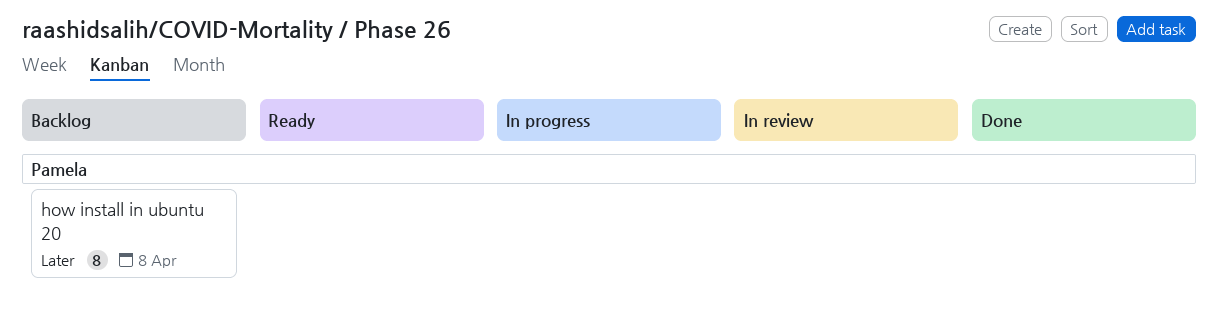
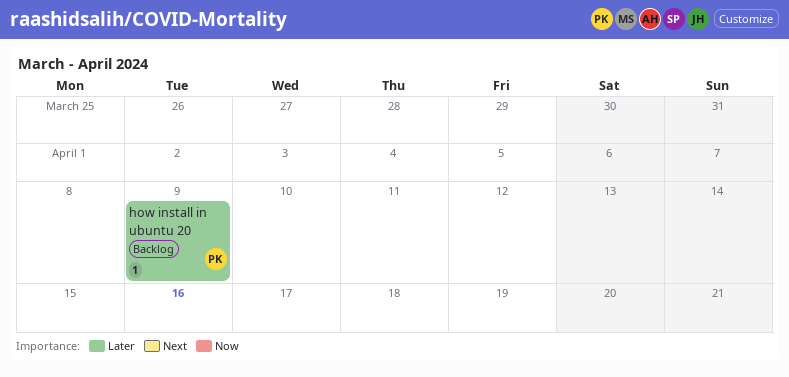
how install in ubuntu 20, estimate: 8 -> 1
how install in ubuntu 20, due: Apr 8 -> Apr 9

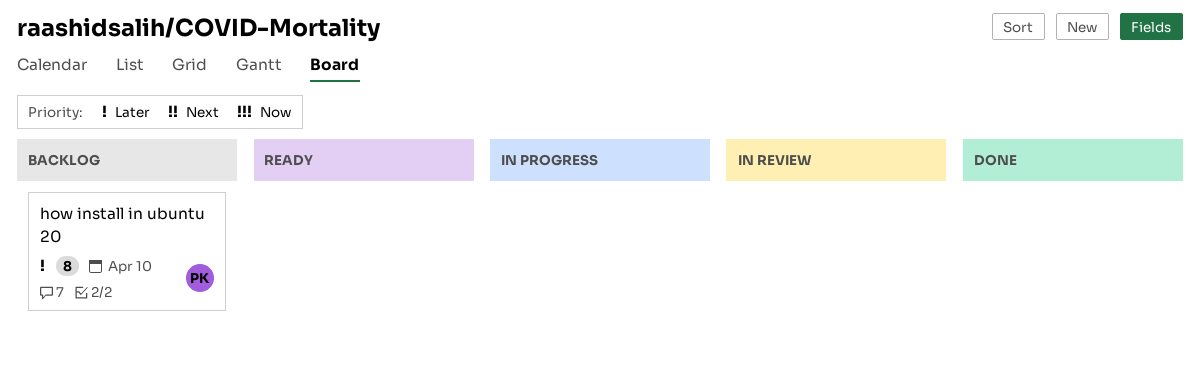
how install in ubuntu 20, estimate: 1 -> 8
how install in ubuntu 20, due: Apr 9 -> Apr 10

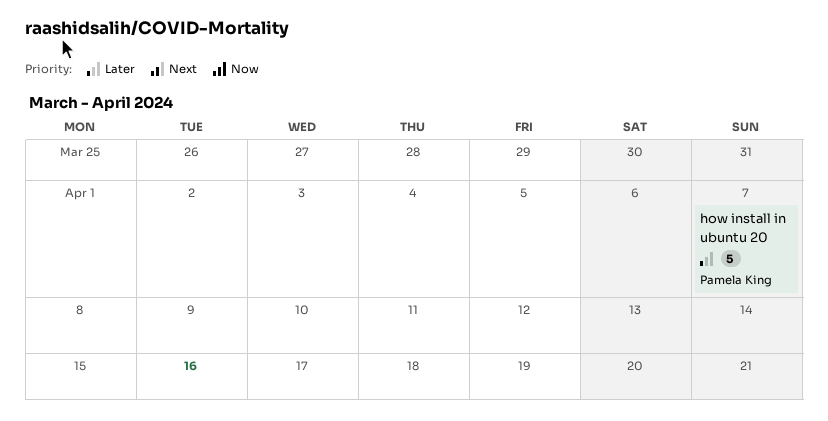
how install in ubuntu 20, estimate: 8 -> 5
how install in ubuntu 20, due: Apr 10 -> Apr 7

